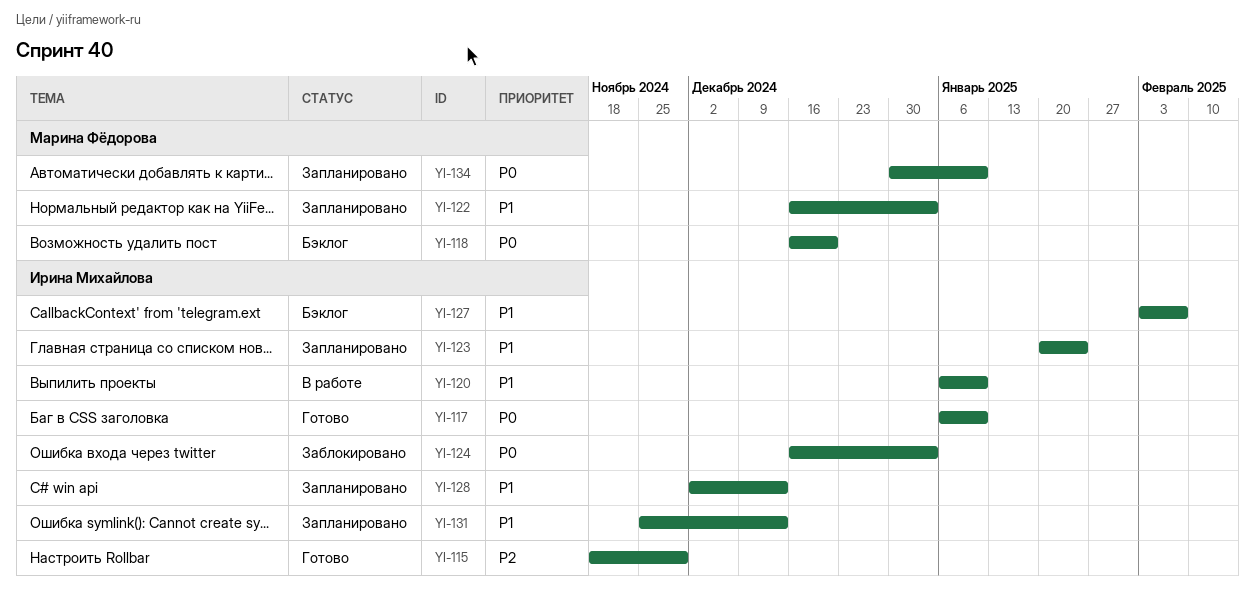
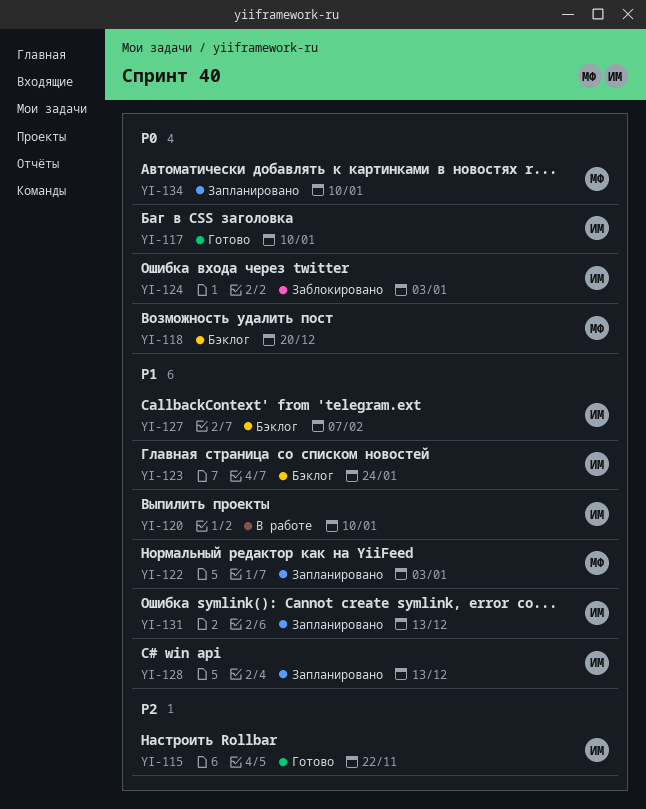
YI-115, due: Nov 29 -> Nov 22
YI-123, status: Запланировано -> Бэклог

